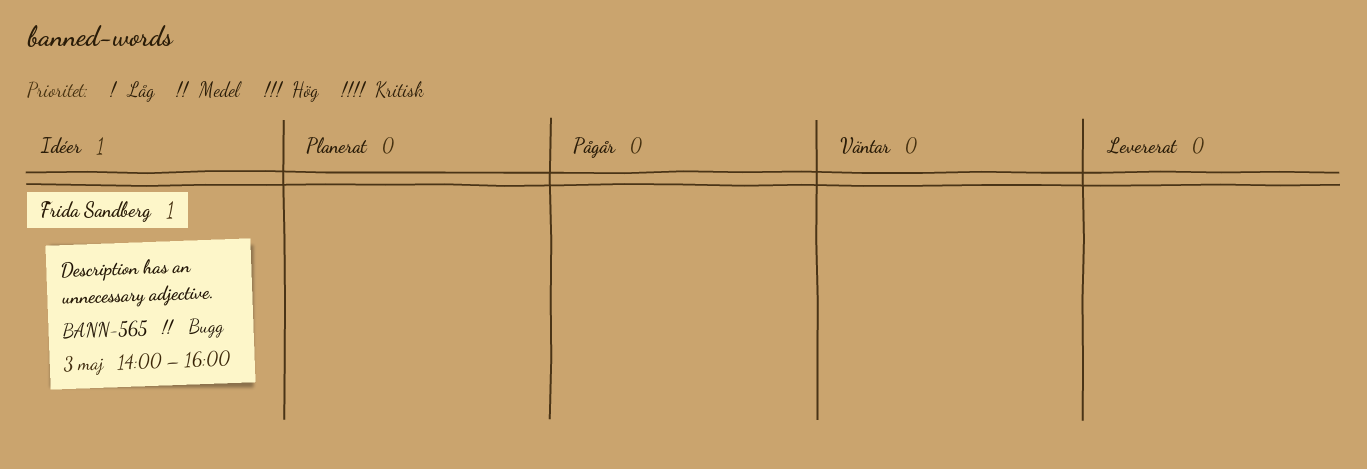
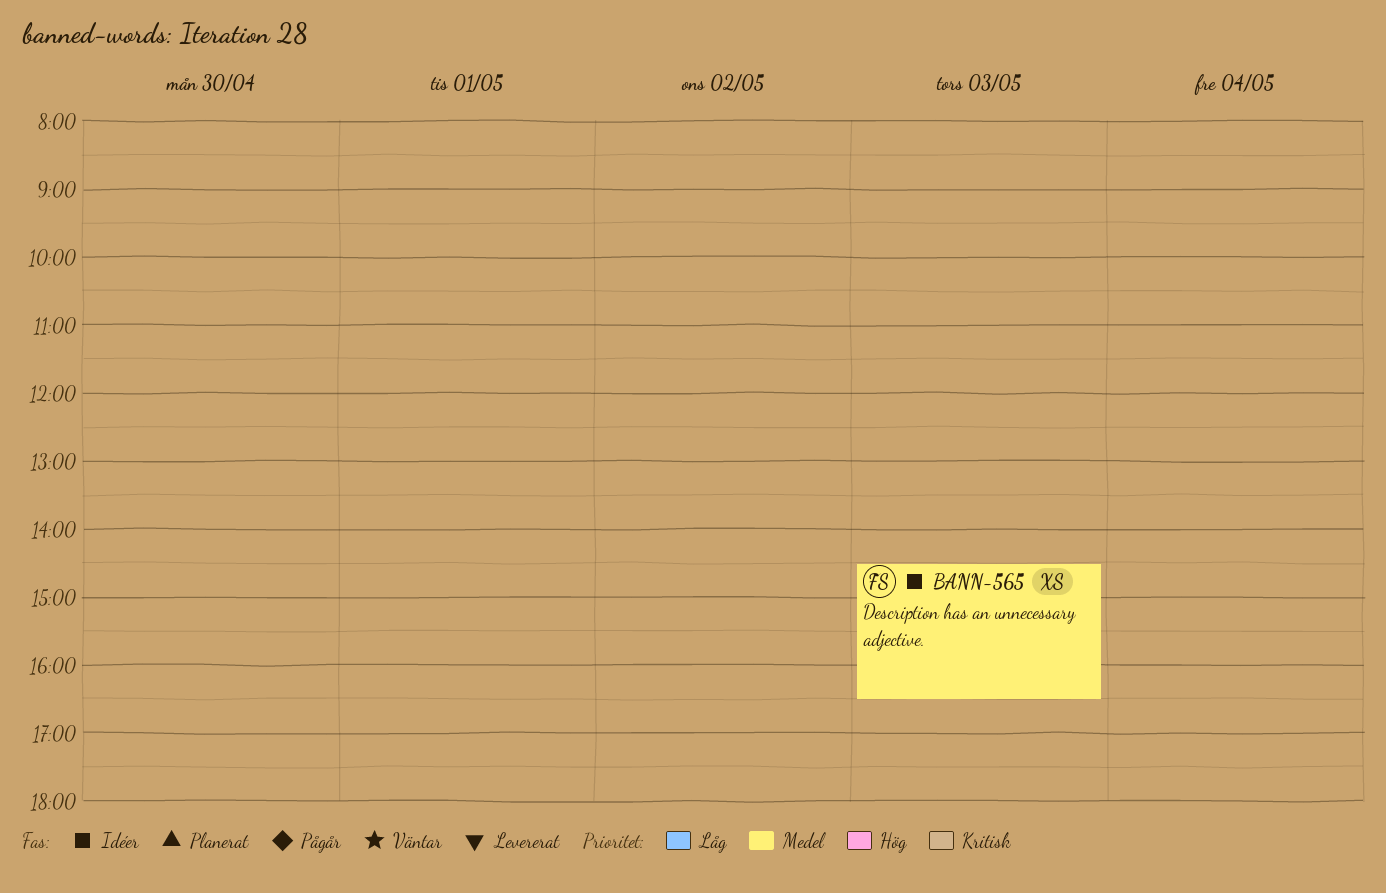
BANN-565, begins: 14:00 -> 14:30
BANN-565, ends: 16:00 -> 16:30

